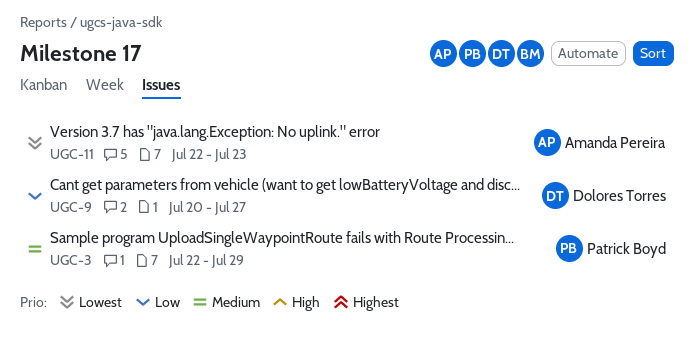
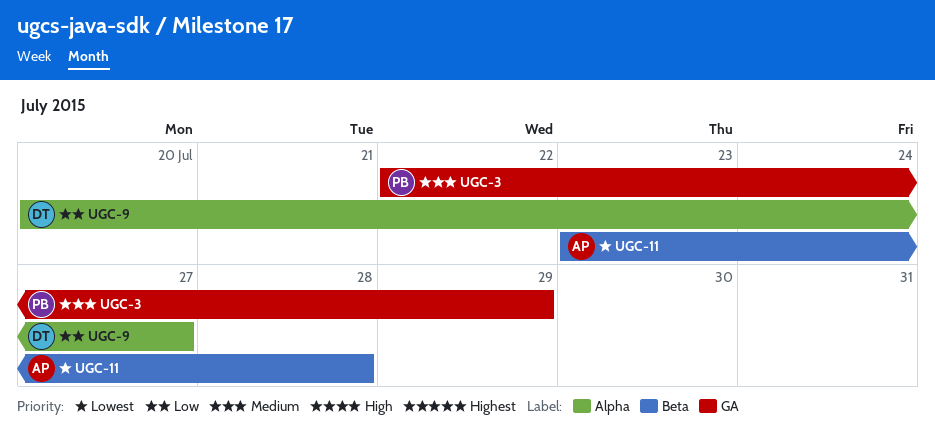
UGC-11, start: Jul 22 -> Jul 23
UGC-11, due: Jul 23 -> Jul 28

